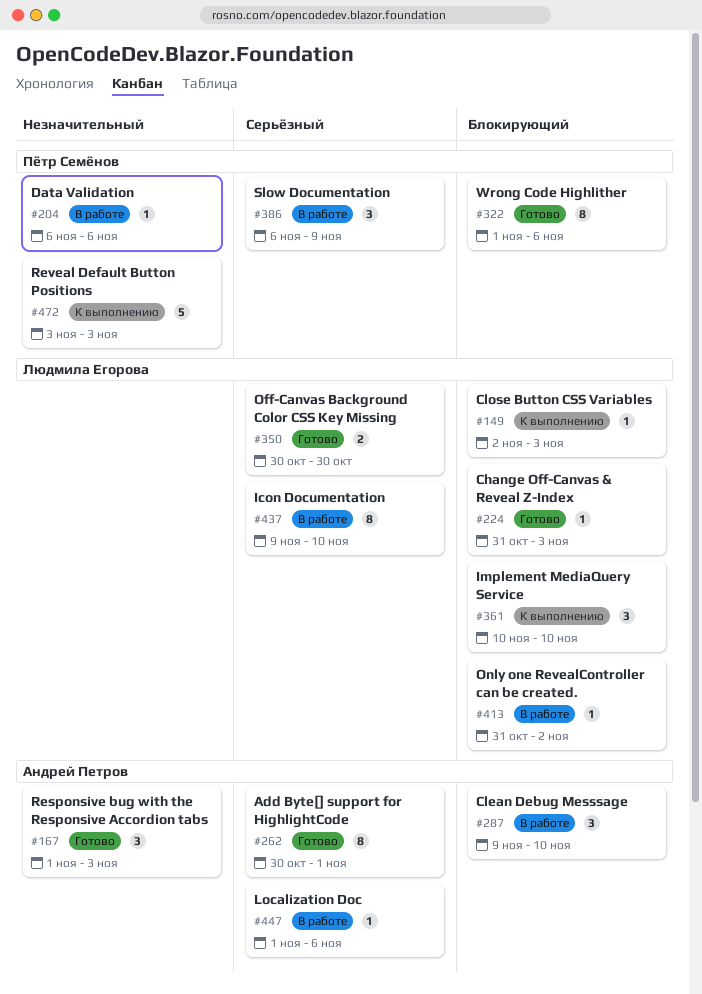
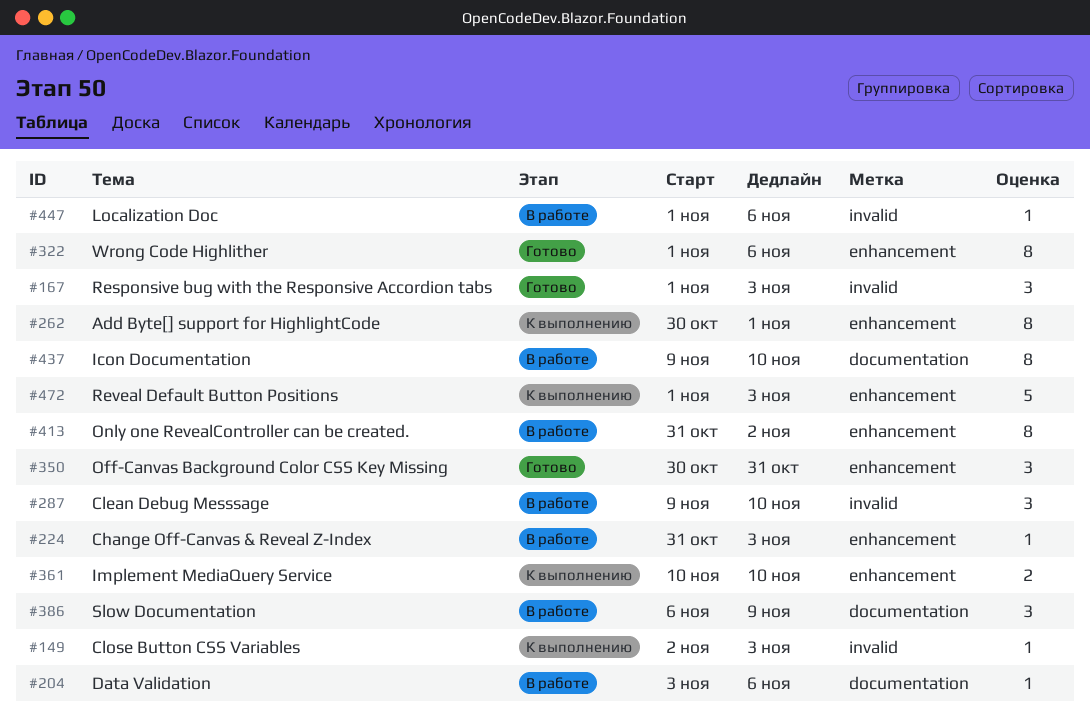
#204, start: Nov 6 -> Nov 3
#224, status: Готово -> В работе
#262, status: Готово -> К выполнению
#350, estimate: 2 -> 3
#350, due: Oct 30 -> Oct 31
#361, estimate: 3 -> 2
#413, estimate: 1 -> 8
#472, start: Nov 3 -> Nov 1

